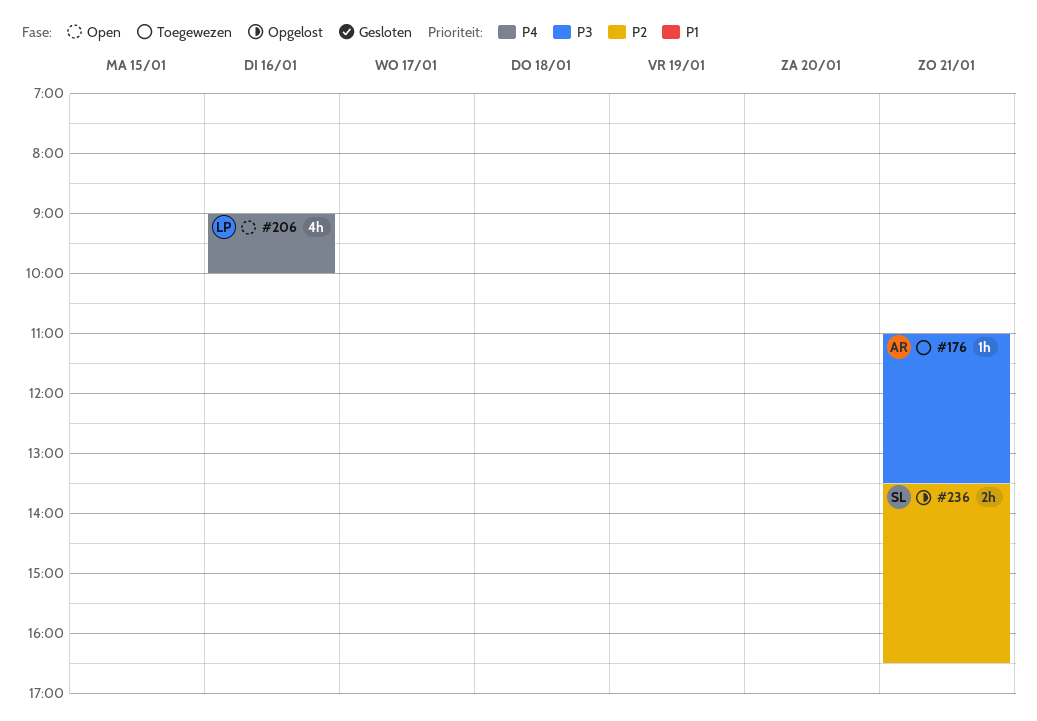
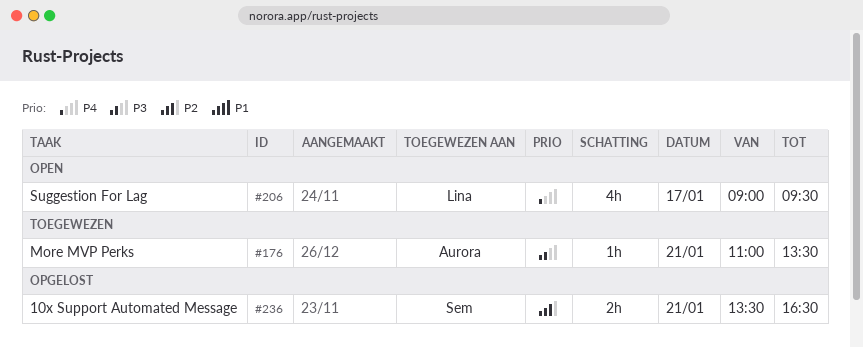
#206, day: Jan 16 -> Jan 17
#206, ends: 10:00 -> 09:30

